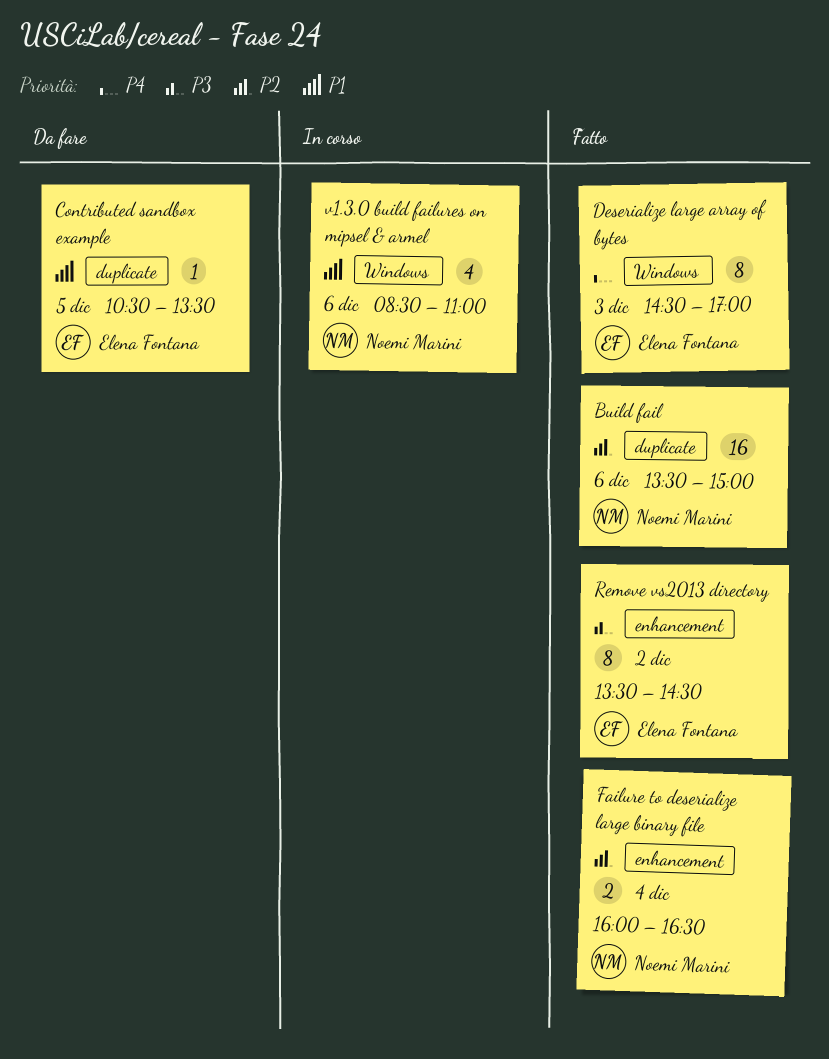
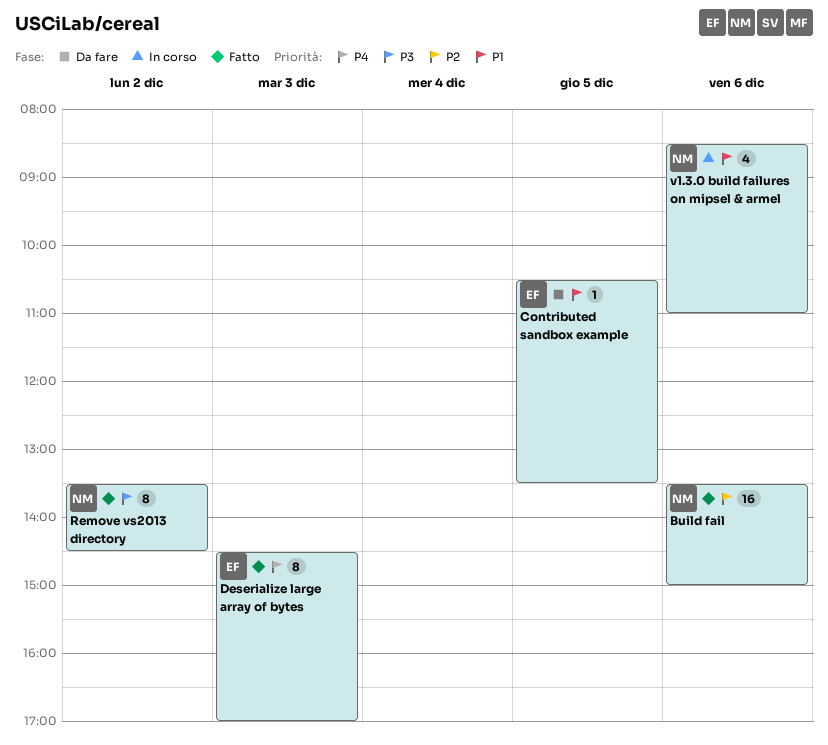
Failure to deserialize large binary file: present -> none
Remove vs2013 directory, owner: Elena Fontana -> Noemi Marini

